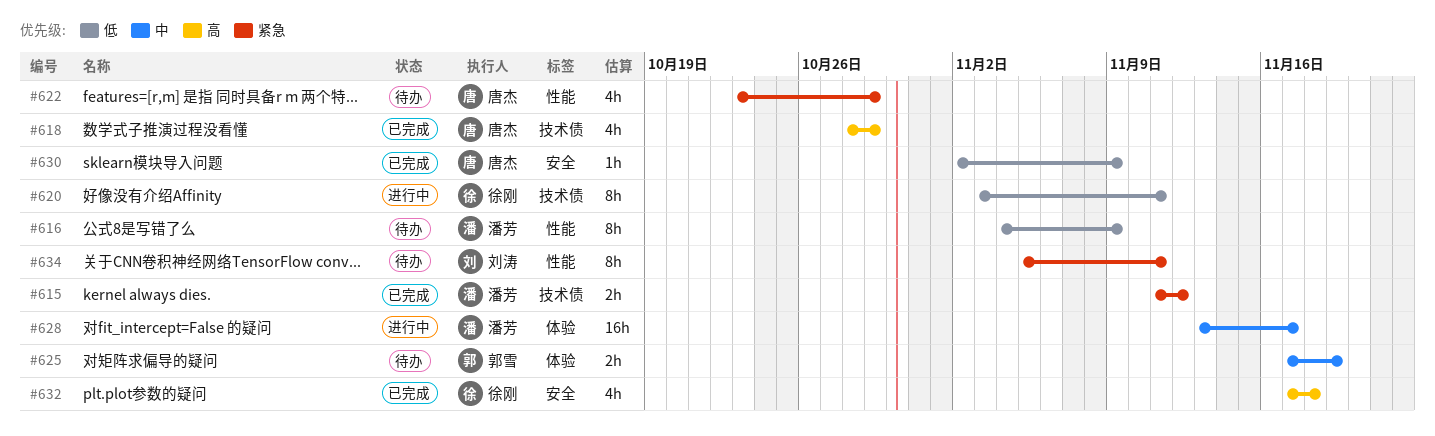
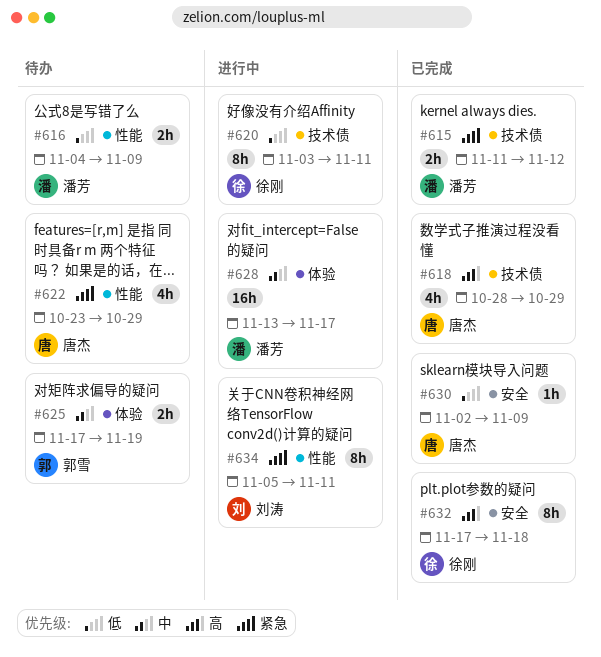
#616, estimate: 8h -> 2h
#632, estimate: 4h -> 8h
#634, status: 待办 -> 进行中

